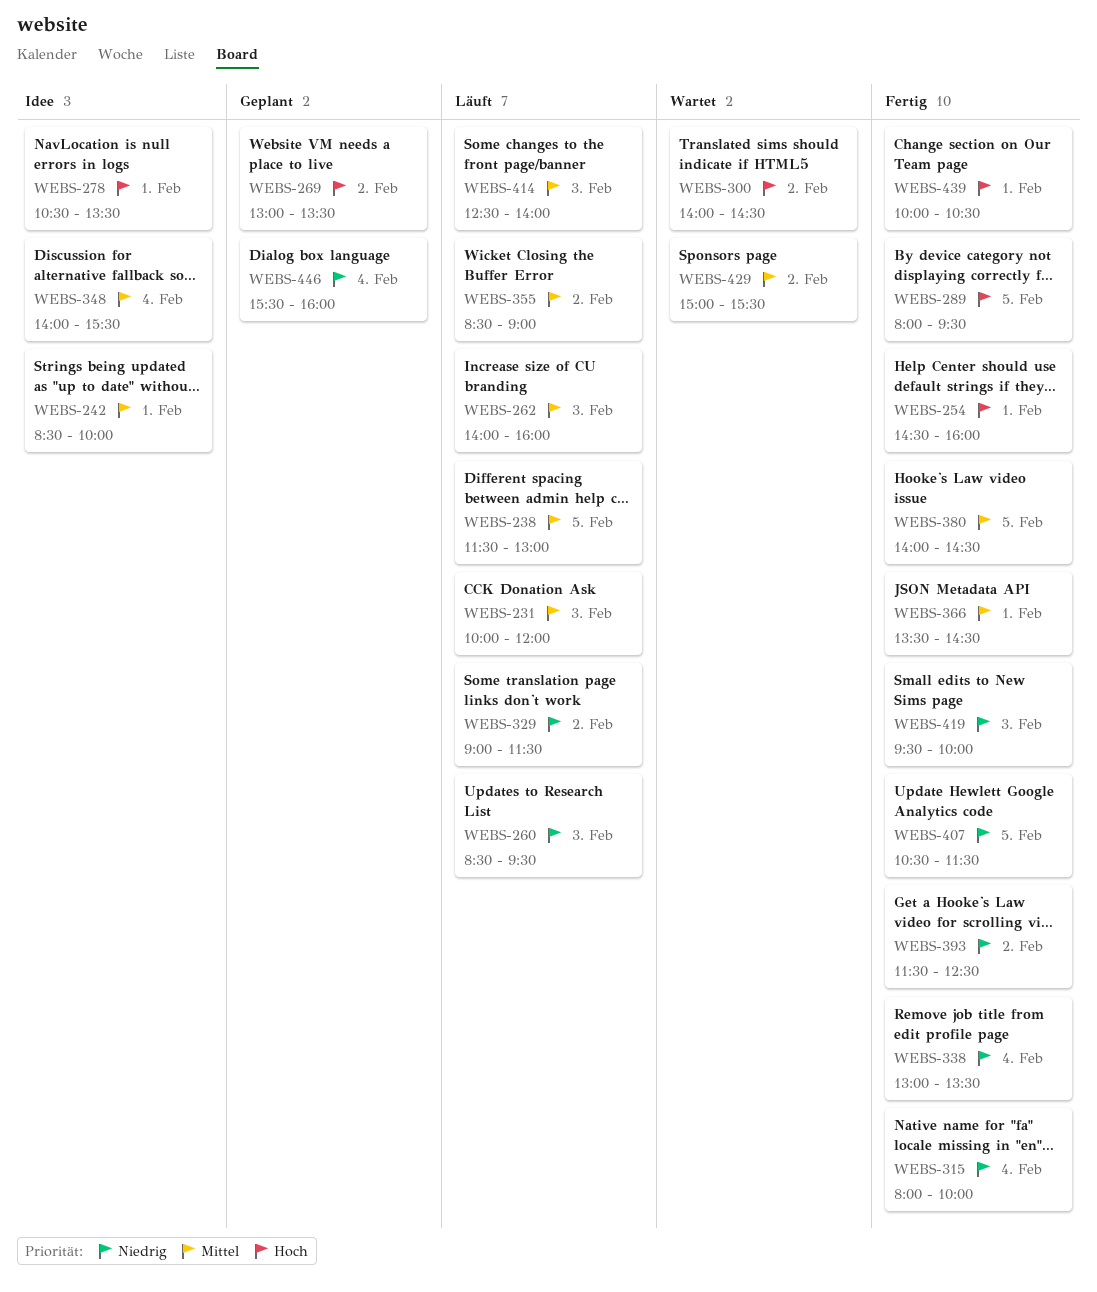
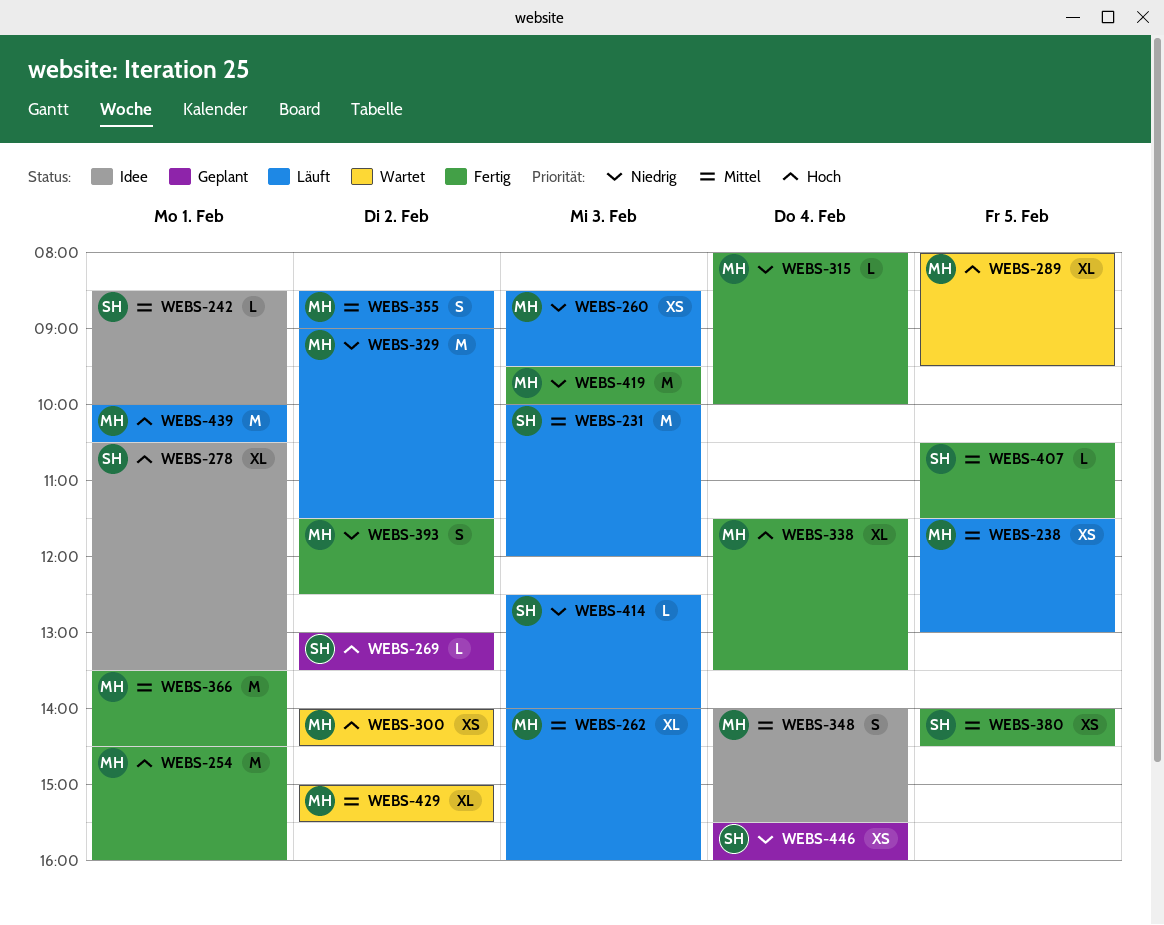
WEBS-289, status: Fertig -> Wartet
WEBS-338, priority: Niedrig -> Hoch
WEBS-338, begins: 13:00 -> 11:30
WEBS-407, priority: Niedrig -> Mittel
WEBS-414, priority: Mittel -> Niedrig
WEBS-439, status: Fertig -> Läuft

